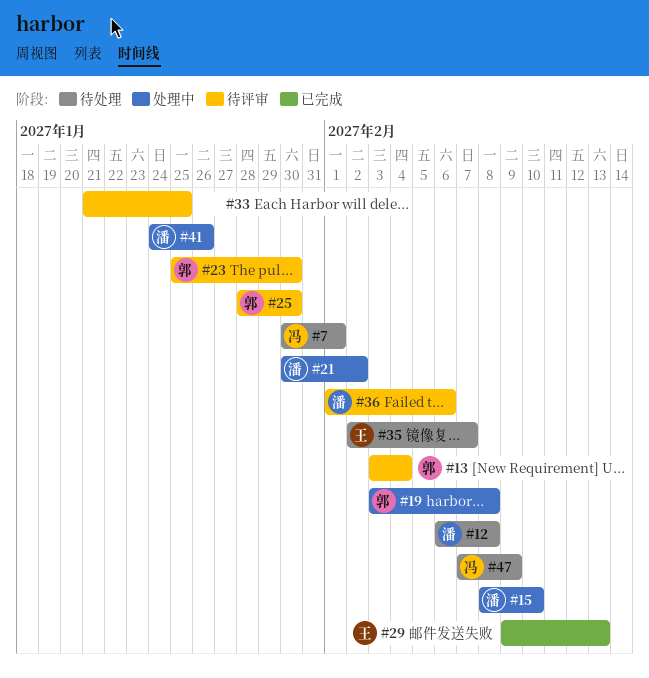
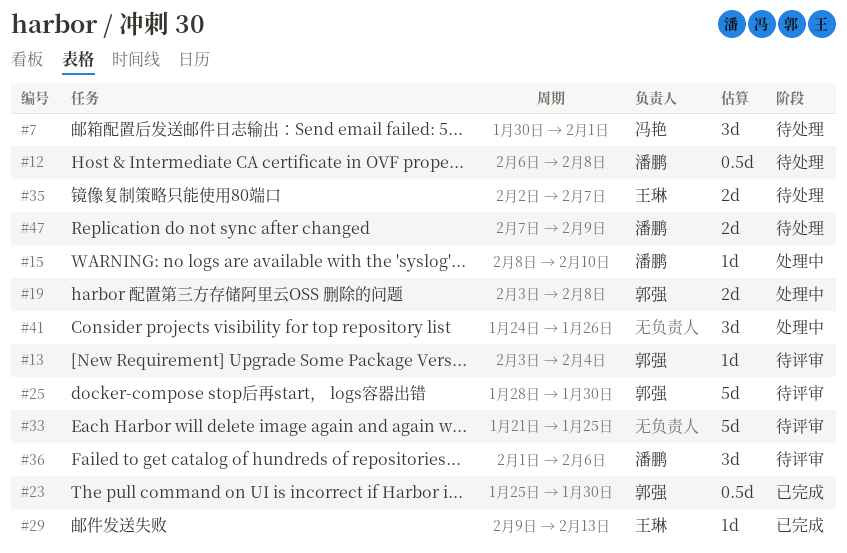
#21: present -> none
#23, status: 待评审 -> 已完成
#41, owner: 潘鹏 -> none
#47, owner: 冯艳 -> 潘鹏

